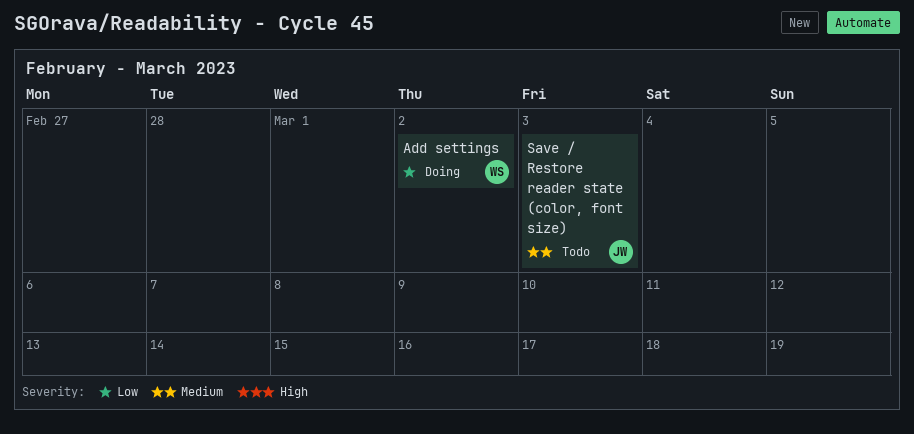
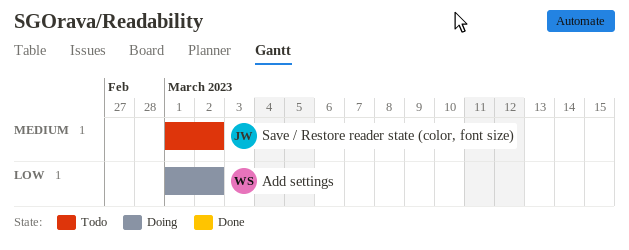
Save / Restore reader state (color, font size), due: Mar 3 -> Mar 2

